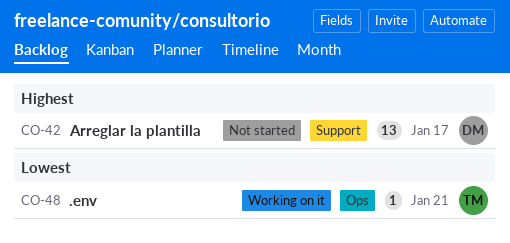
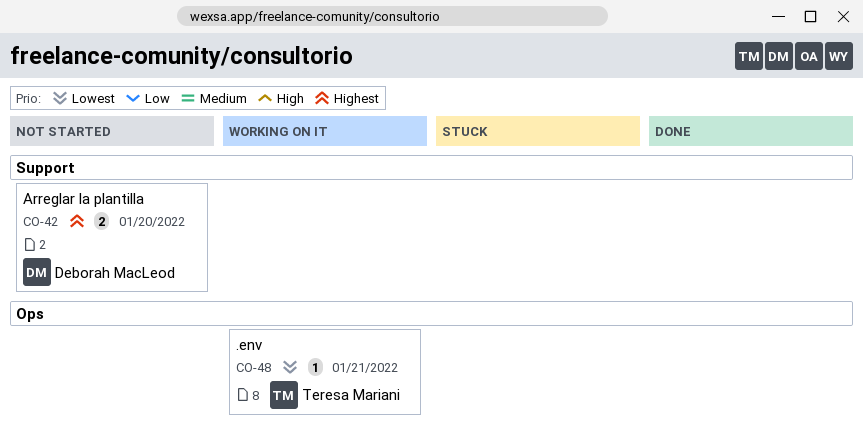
CO-42, estimate: 13 -> 2
CO-42, due: Jan 17 -> Jan 20

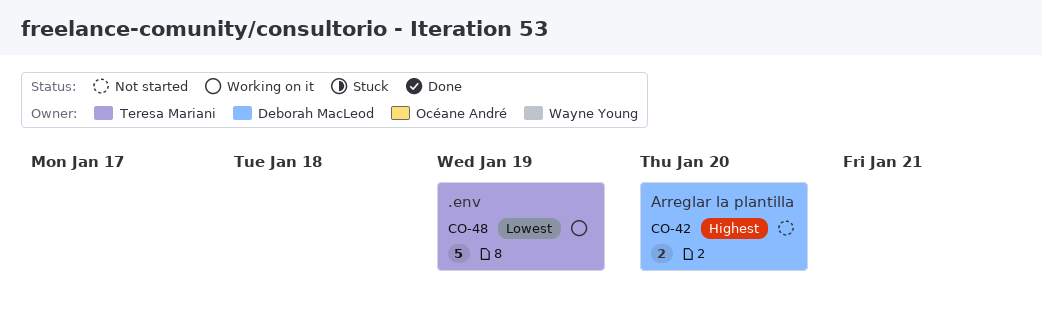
CO-48, estimate: 1 -> 5
CO-48, due: Jan 21 -> Jan 19

